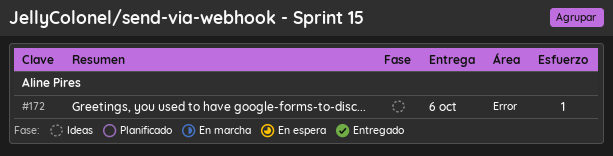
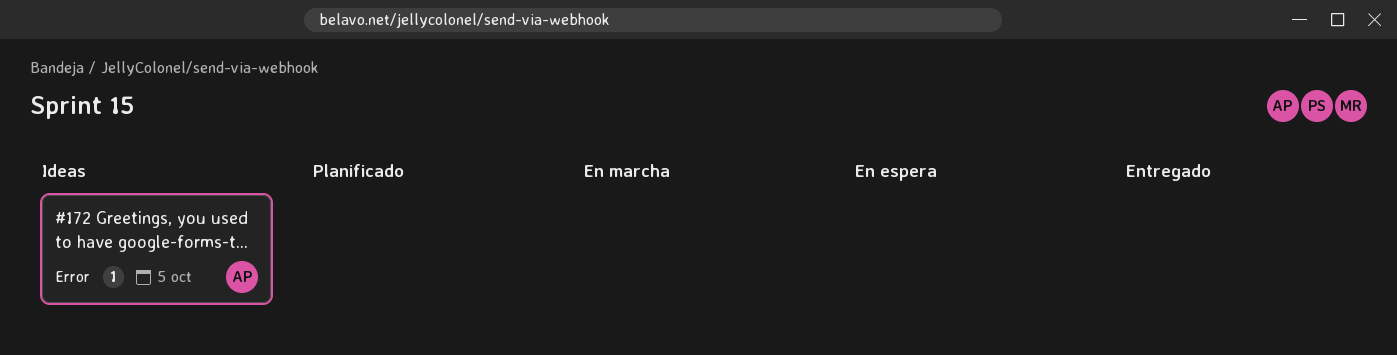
#172, due: Oct 6 -> Oct 5

